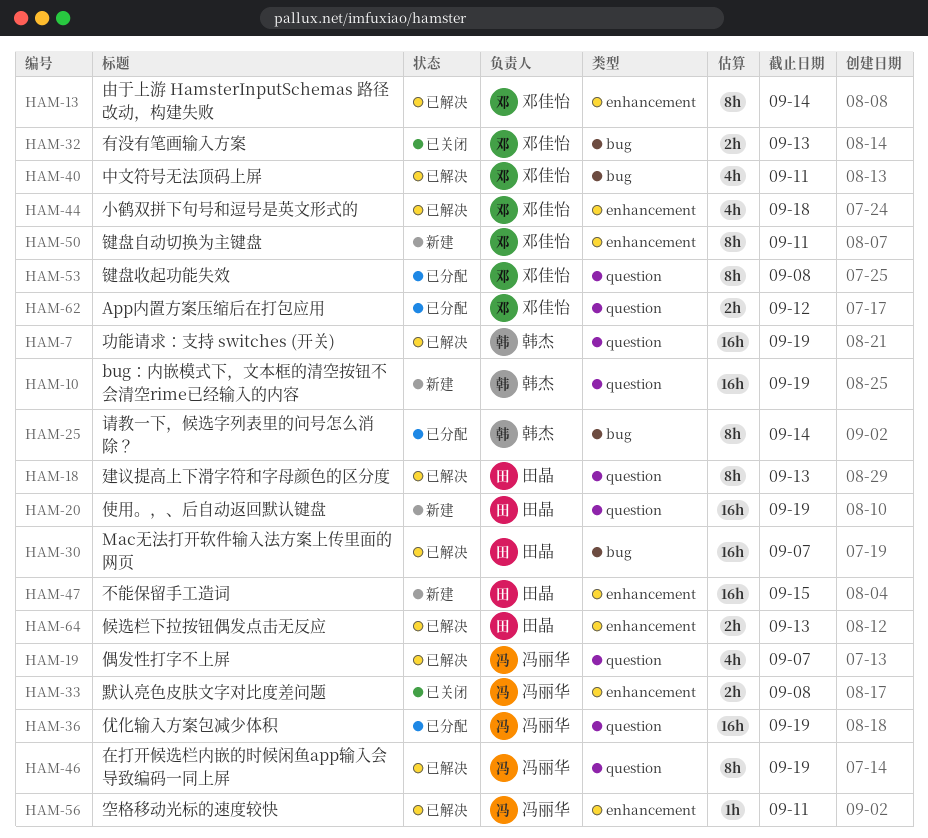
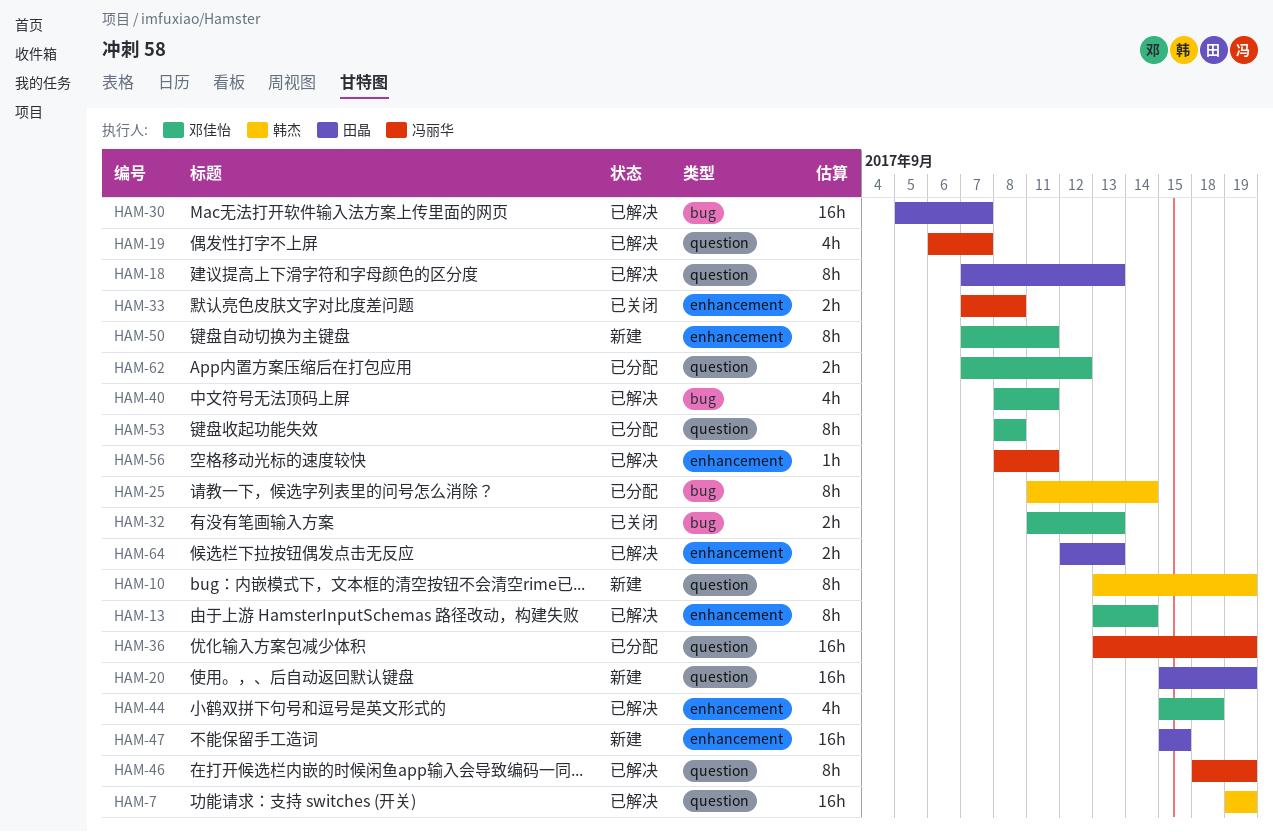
HAM-10, estimate: 16h -> 8h

